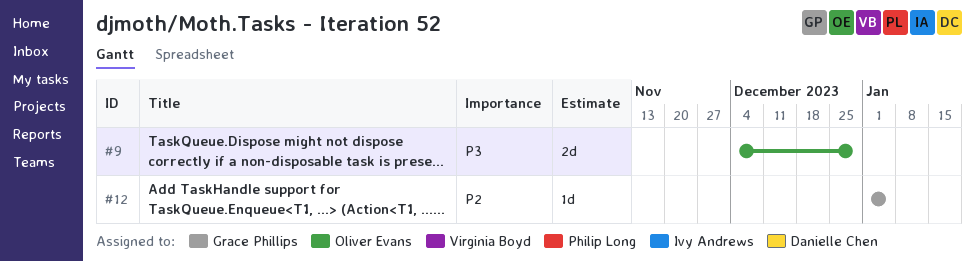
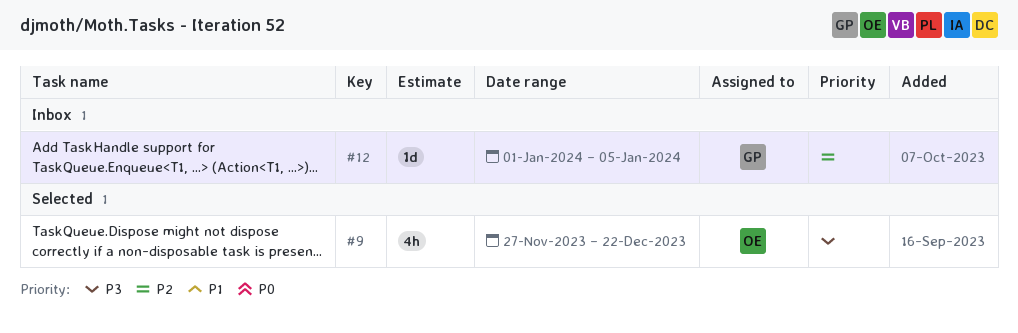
#9, estimate: 2d -> 4h
#9, start: Dec 4 -> Nov 27
#9, due: Dec 29 -> Dec 22

